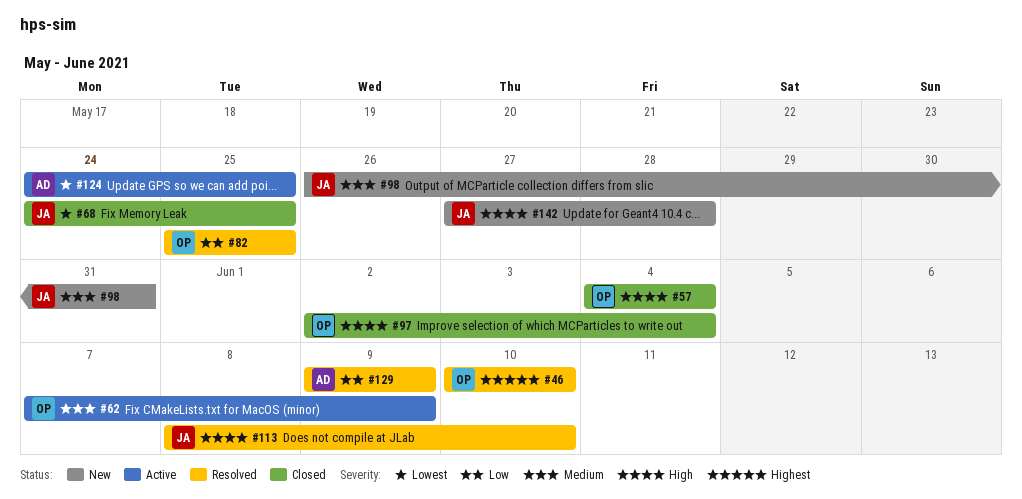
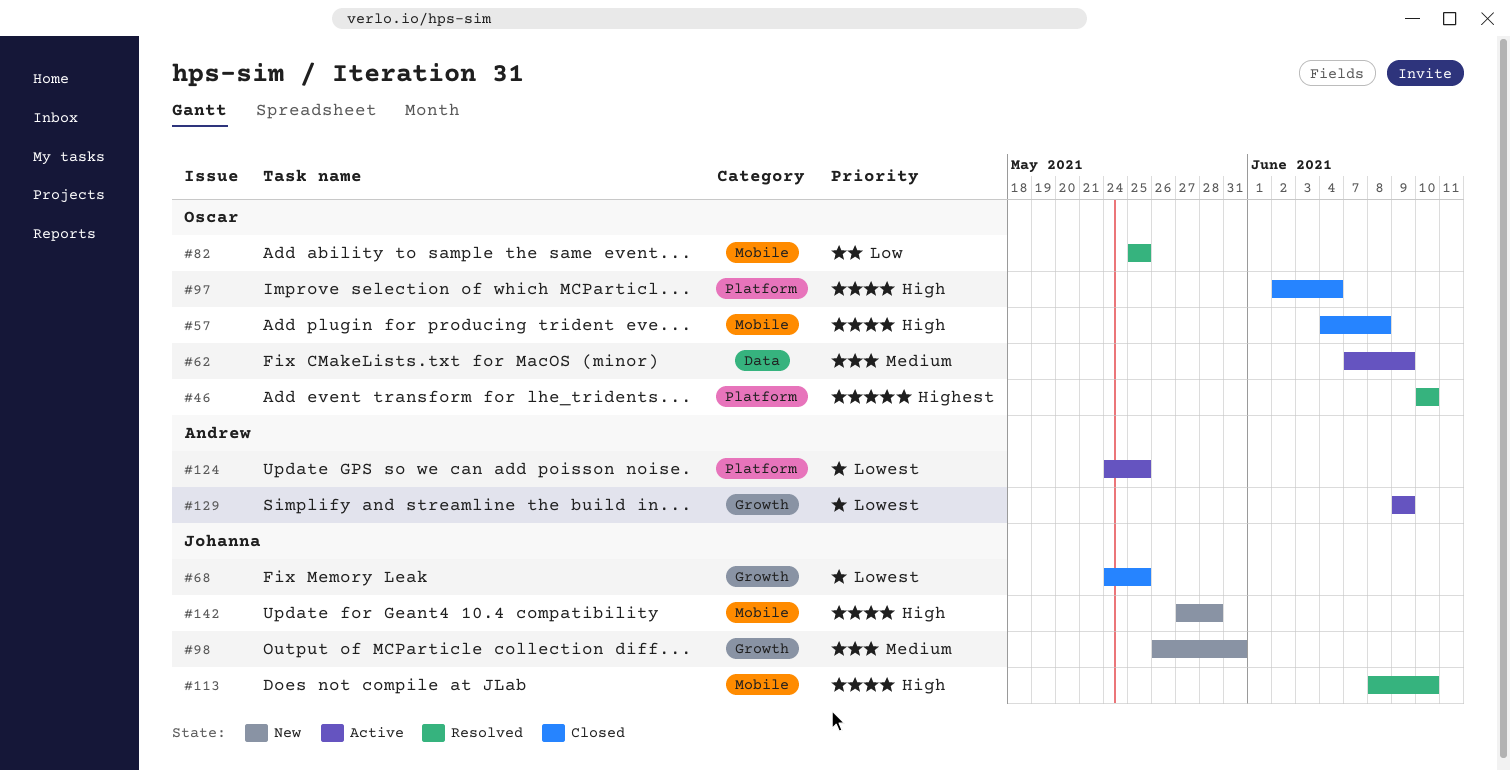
#57, due: Jun 4 -> Jun 8
#129, status: Resolved -> Active
#129, priority: Low -> Lowest

